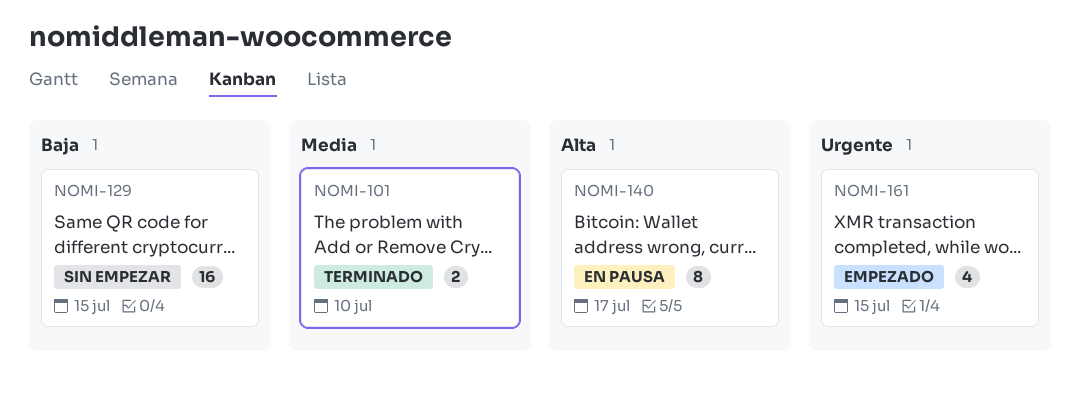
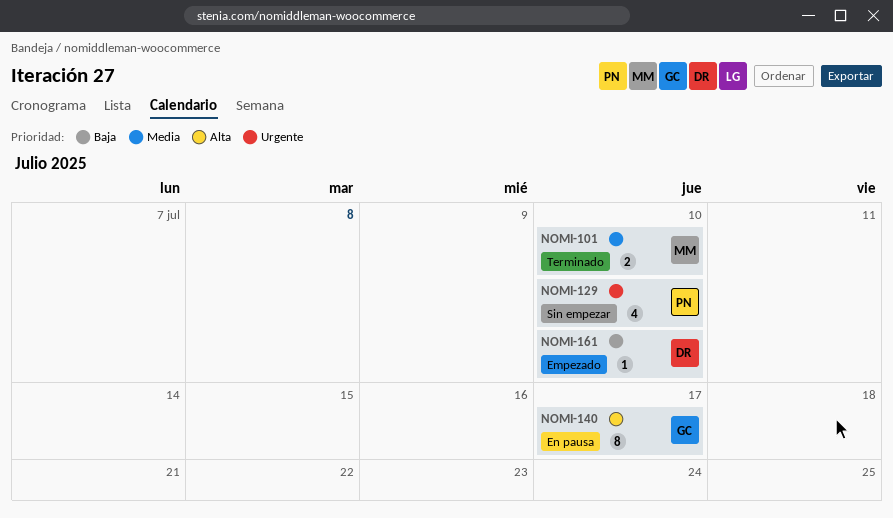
NOMI-129, priority: Baja -> Urgente
NOMI-129, estimate: 16 -> 4
NOMI-129, due: Jul 15 -> Jul 10
NOMI-161, priority: Urgente -> Baja
NOMI-161, estimate: 4 -> 1
NOMI-161, due: Jul 15 -> Jul 10

